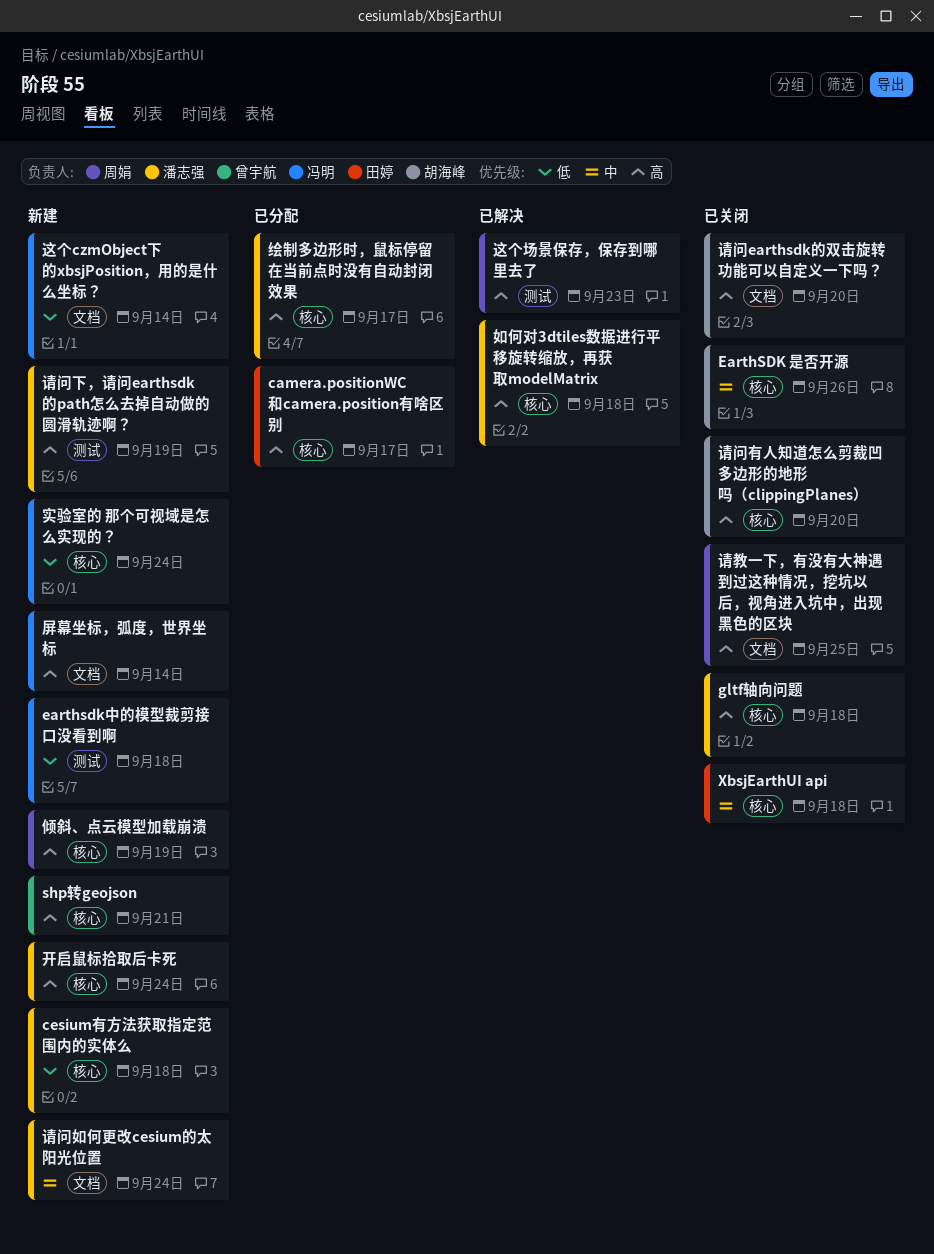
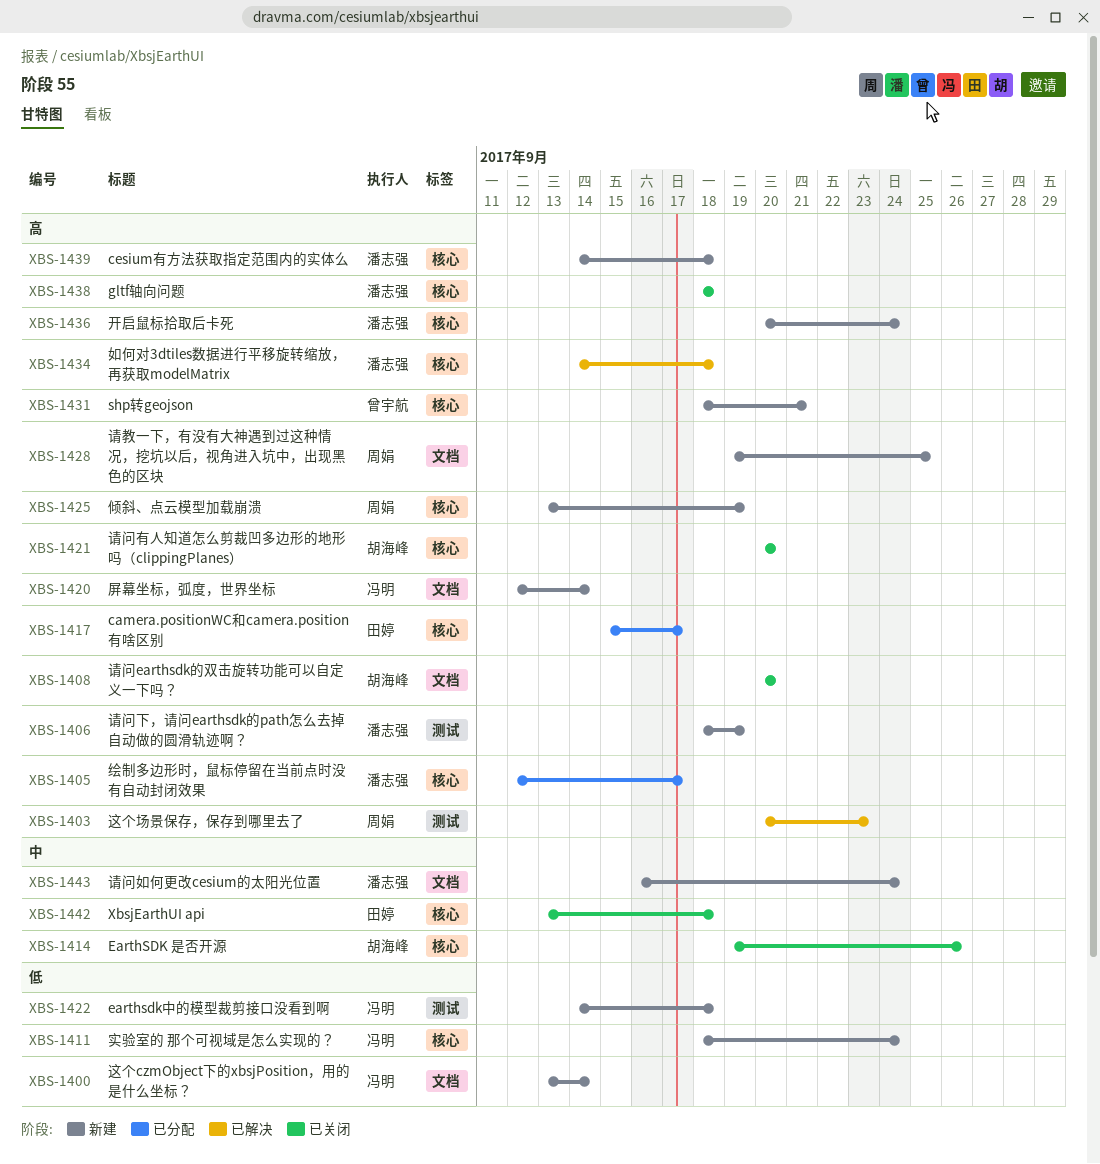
cesium有方法获取指定范围内的实体么, priority: 低 -> 高
请教一下，有没有大神遇到过这种情况，挖坑以后，视角进入坑中，出现黑色的区块, status: 已关闭 -> 新建

